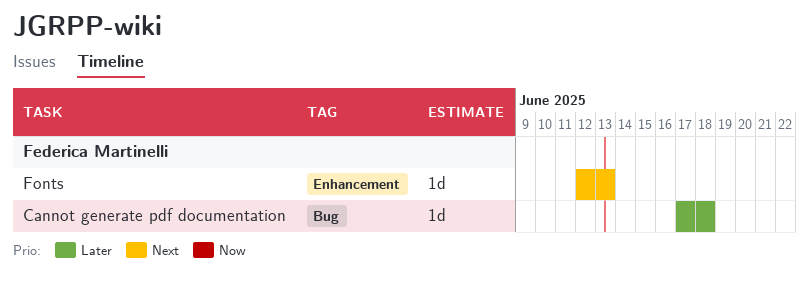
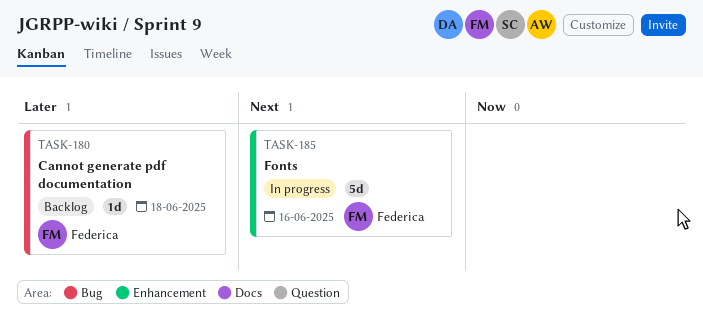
Fonts, estimate: 1d -> 5d
Fonts, due: Jun 13 -> Jun 16

